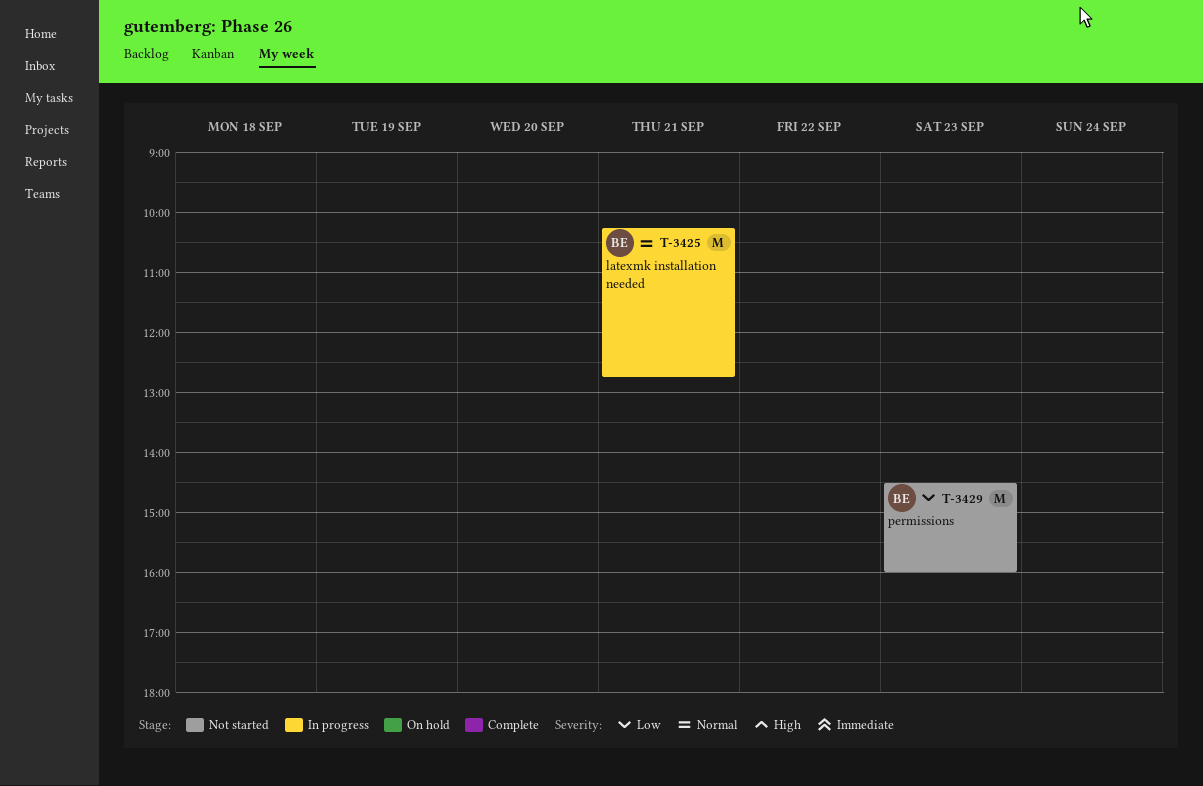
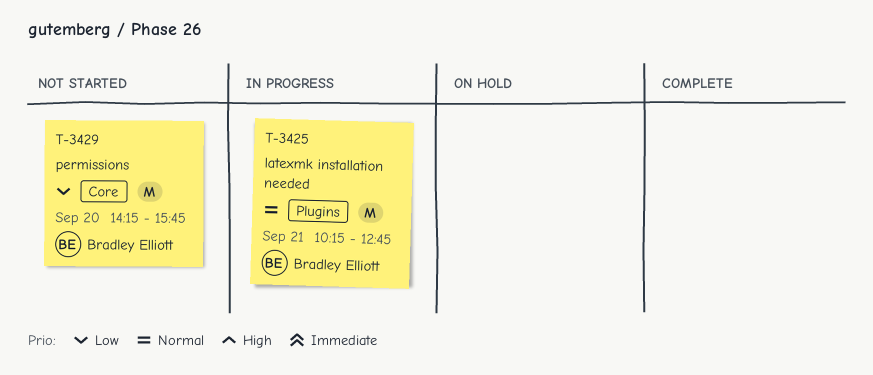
T-3429, day: Sep 23 -> Sep 20
T-3429, begins: 14:30 -> 14:15
T-3429, ends: 16:00 -> 15:45

